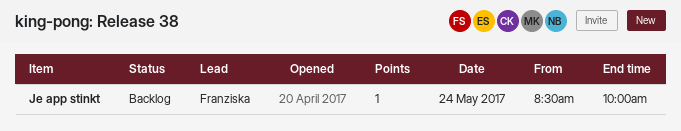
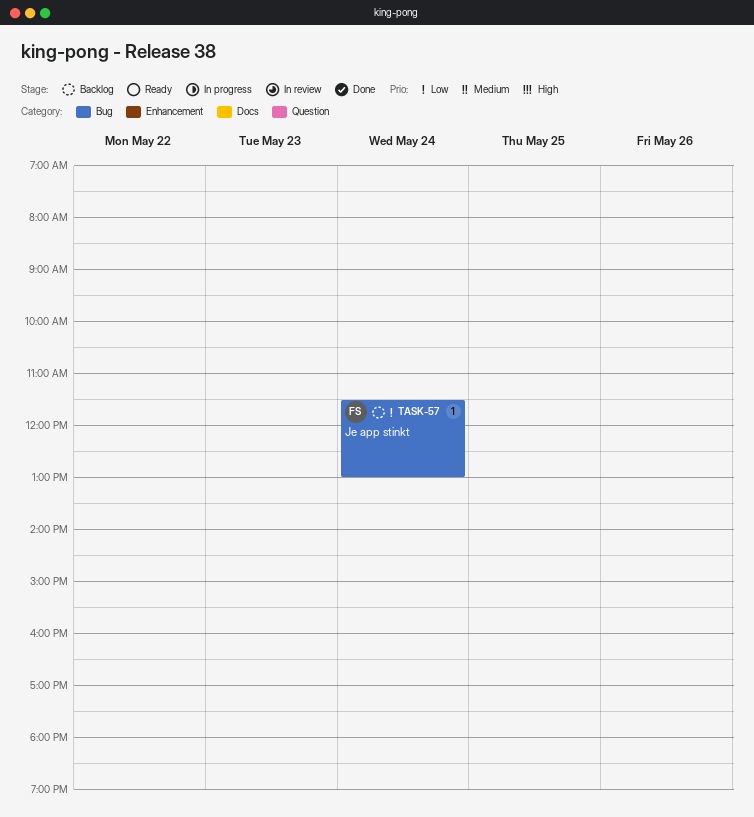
Je app stinkt, begins: 08:30 -> 11:30
Je app stinkt, ends: 10:00 -> 13:00

